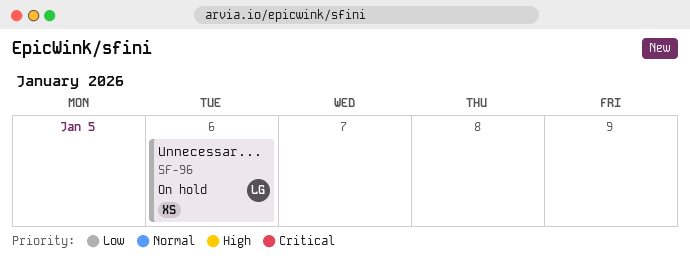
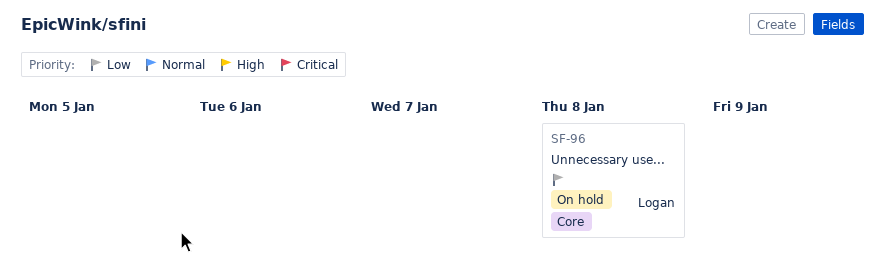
SF-96, due: Jan 6 -> Jan 8

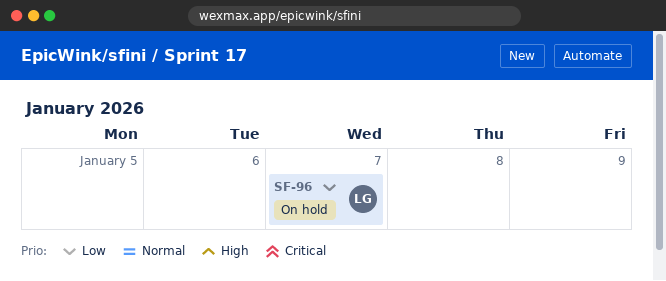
SF-96, due: Jan 8 -> Jan 7

